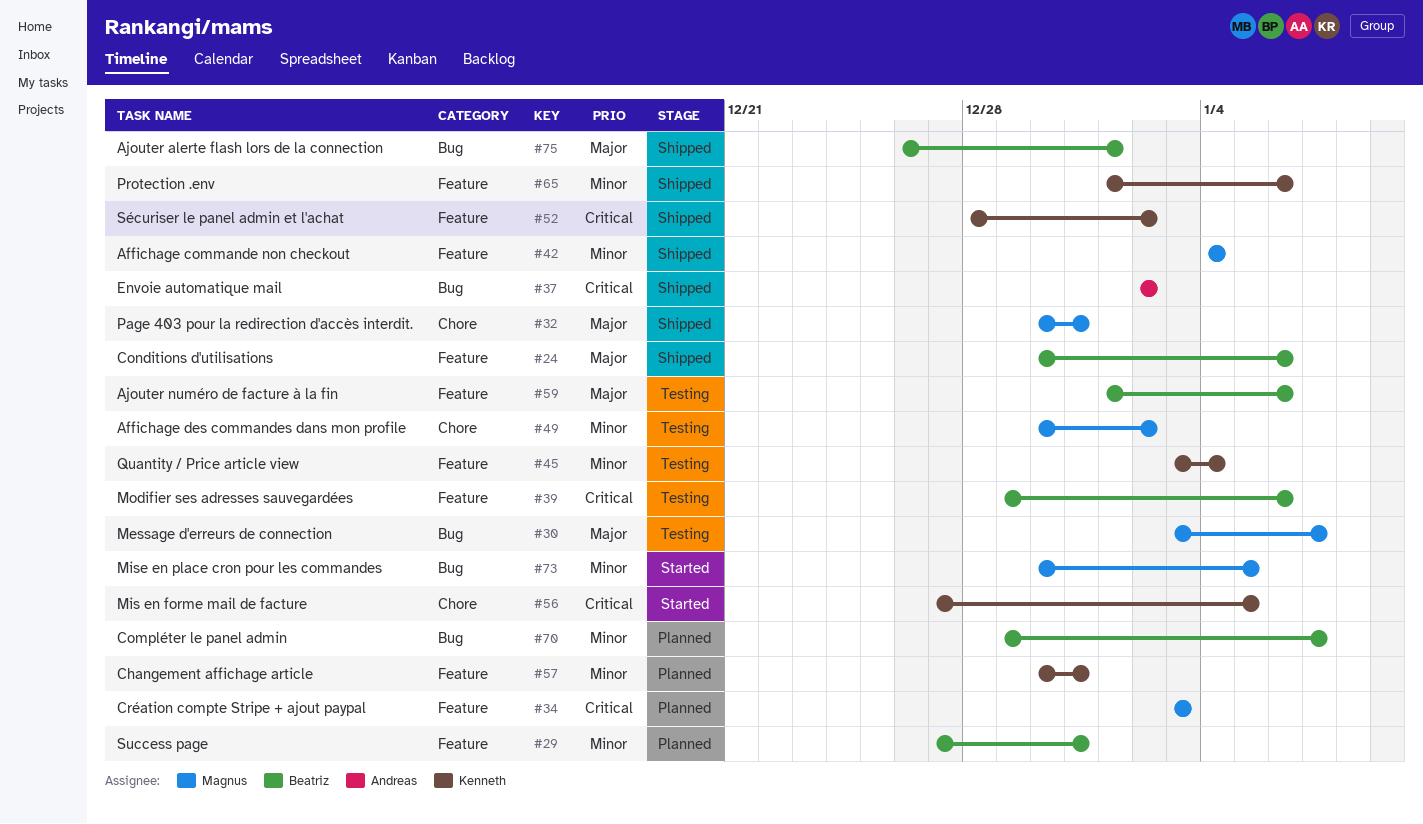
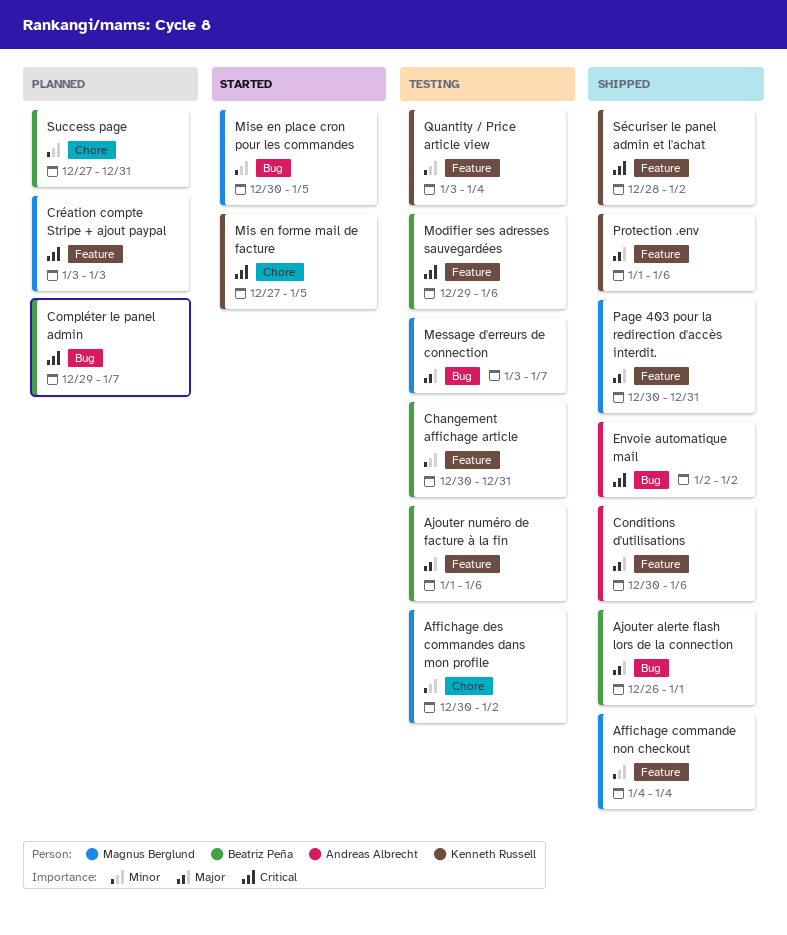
Changement affichage article, status: Planned -> Testing
Changement affichage article, owner: Kenneth Russell -> Beatriz Peña
Compléter le panel admin, priority: Minor -> Critical
Conditions d'utilisations, owner: Beatriz Peña -> Andreas Albrecht
Page 403 pour la redirection d'accès interdit., label: Chore -> Feature
Protection .env, priority: Minor -> Major
Success page, label: Feature -> Chore

